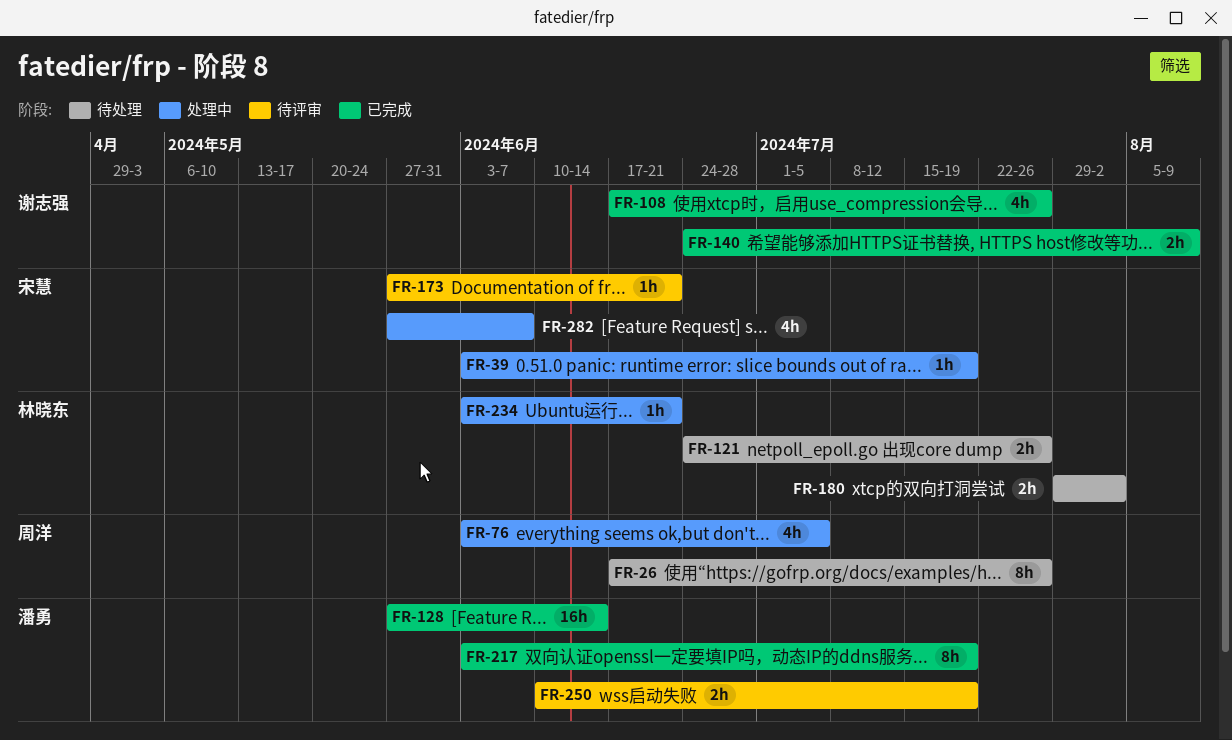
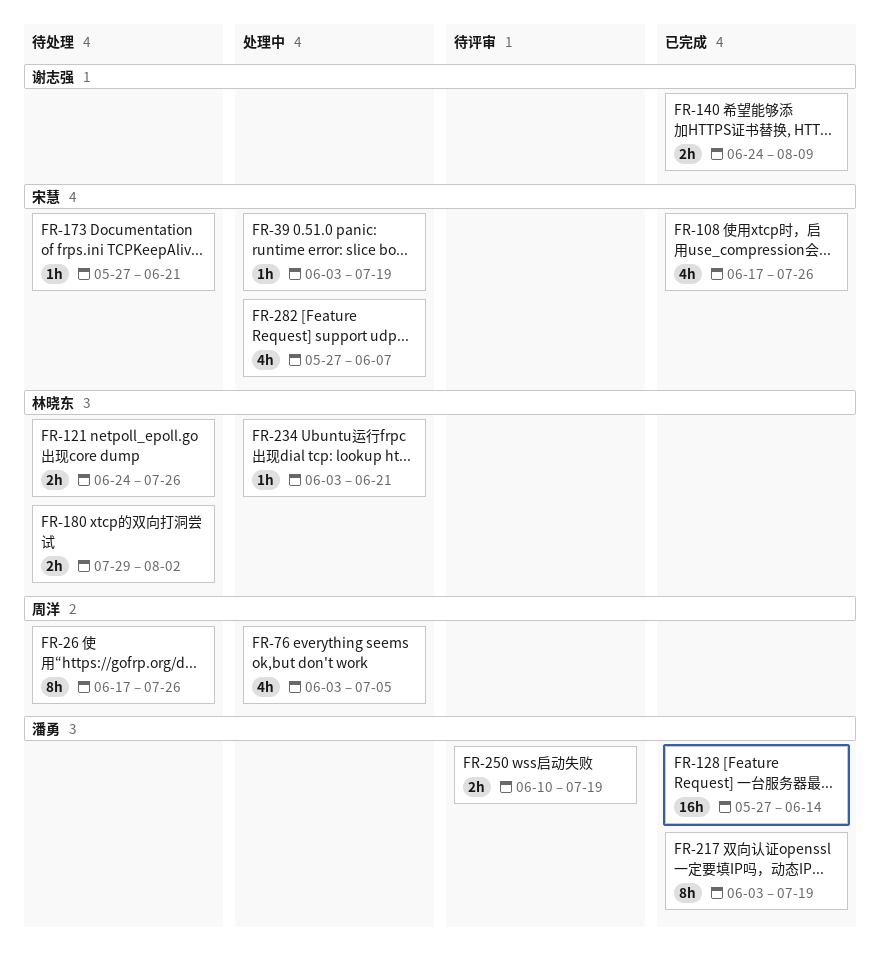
FR-108, owner: 谢志强 -> 宋慧
FR-173, status: 待评审 -> 待处理

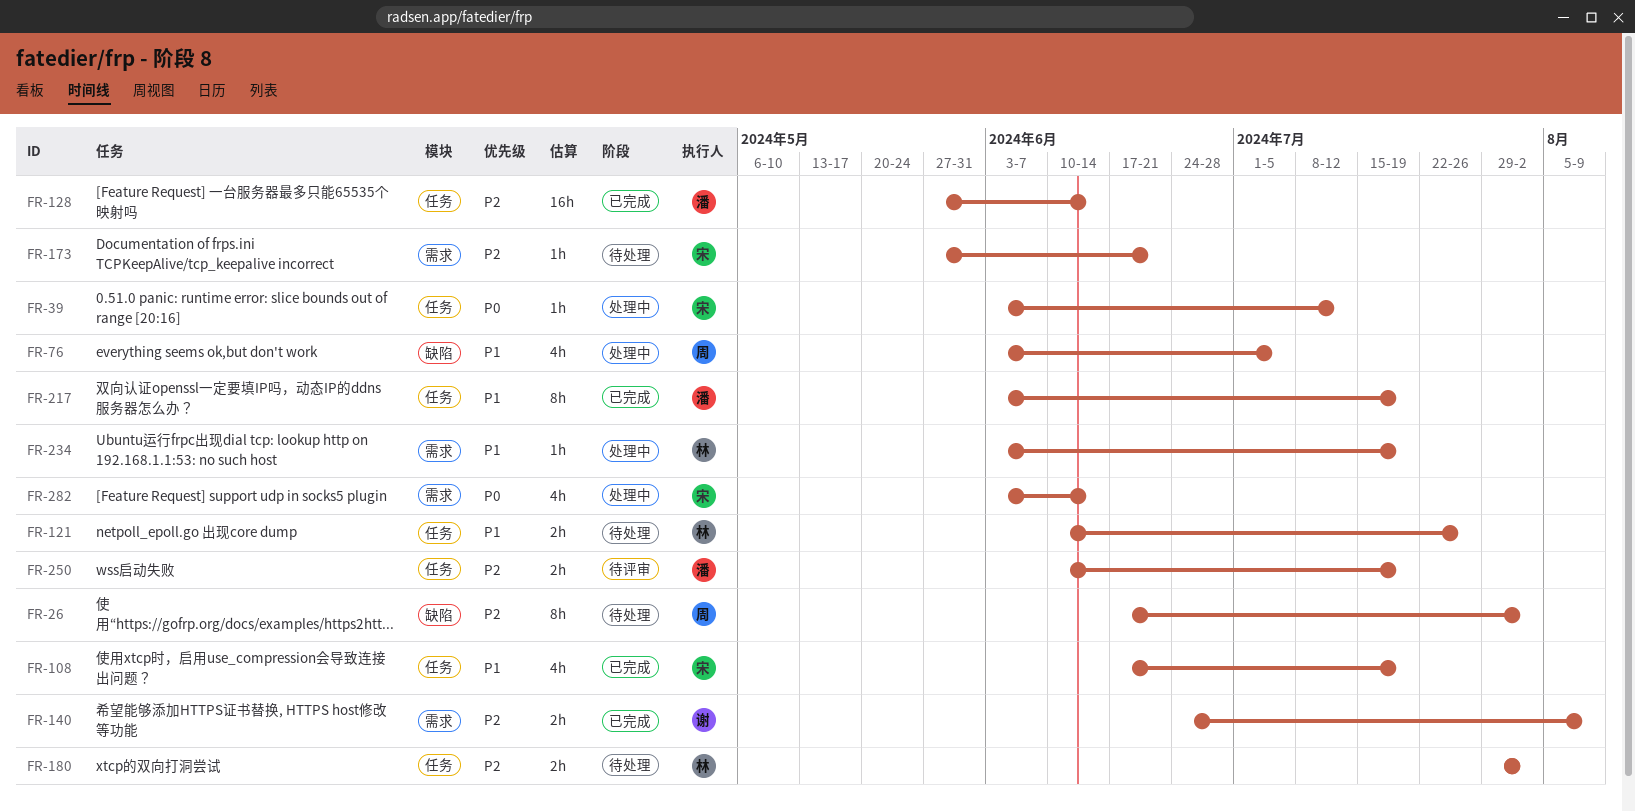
FR-26, due: Jul 26 -> Aug 2
FR-39, due: Jul 19 -> Jul 12
FR-108, due: Jul 26 -> Jul 19
FR-121, start: Jun 24 -> Jun 10
FR-234, due: Jun 21 -> Jul 19
FR-282, start: May 27 -> Jun 3
FR-282, due: Jun 7 -> Jun 14

